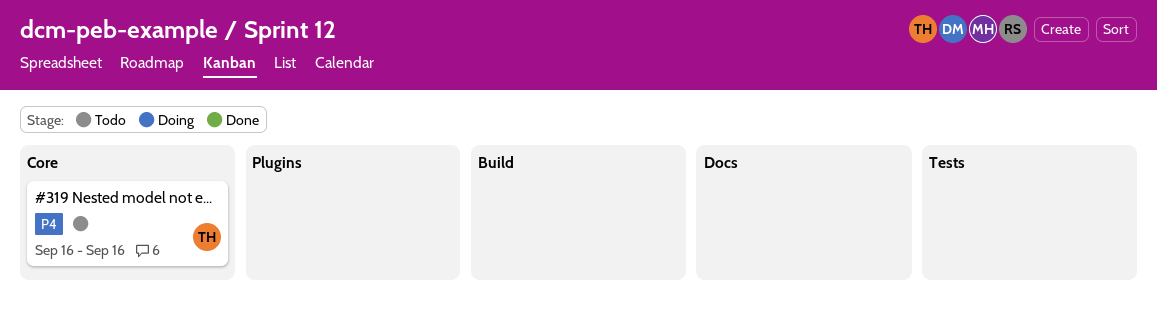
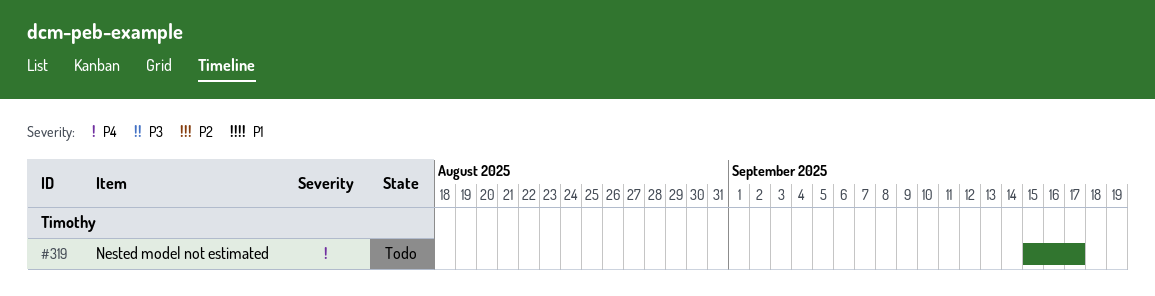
#319, start: Sep 16 -> Sep 15
#319, due: Sep 16 -> Sep 17

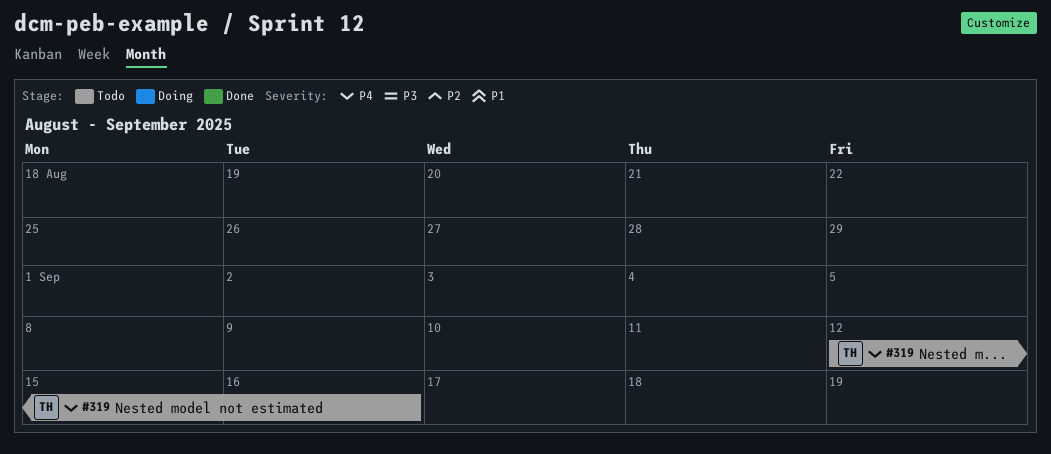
#319, start: Sep 15 -> Sep 12
#319, due: Sep 17 -> Sep 16

